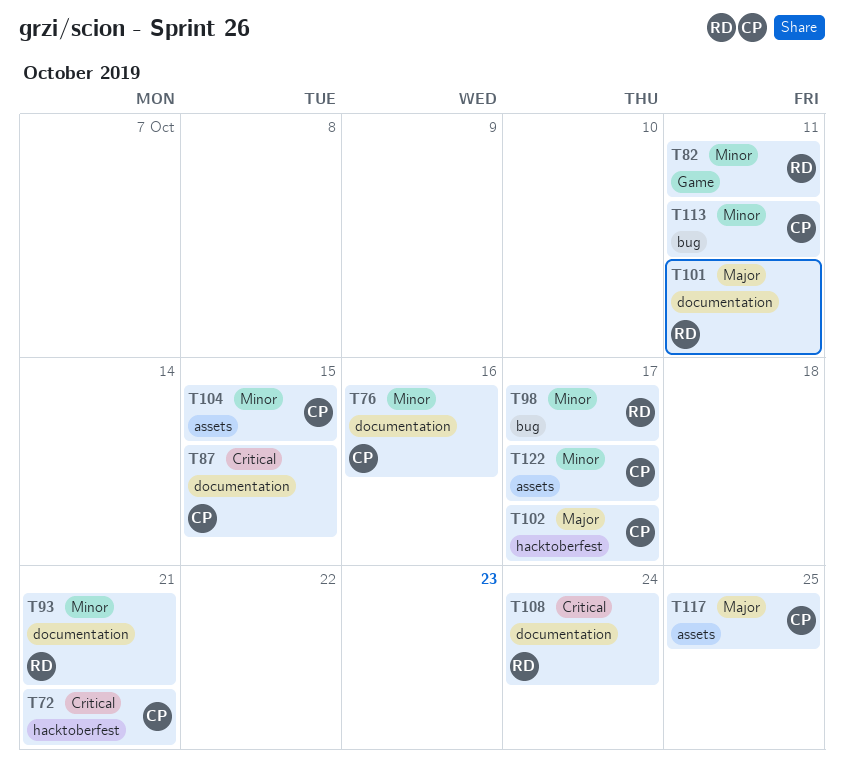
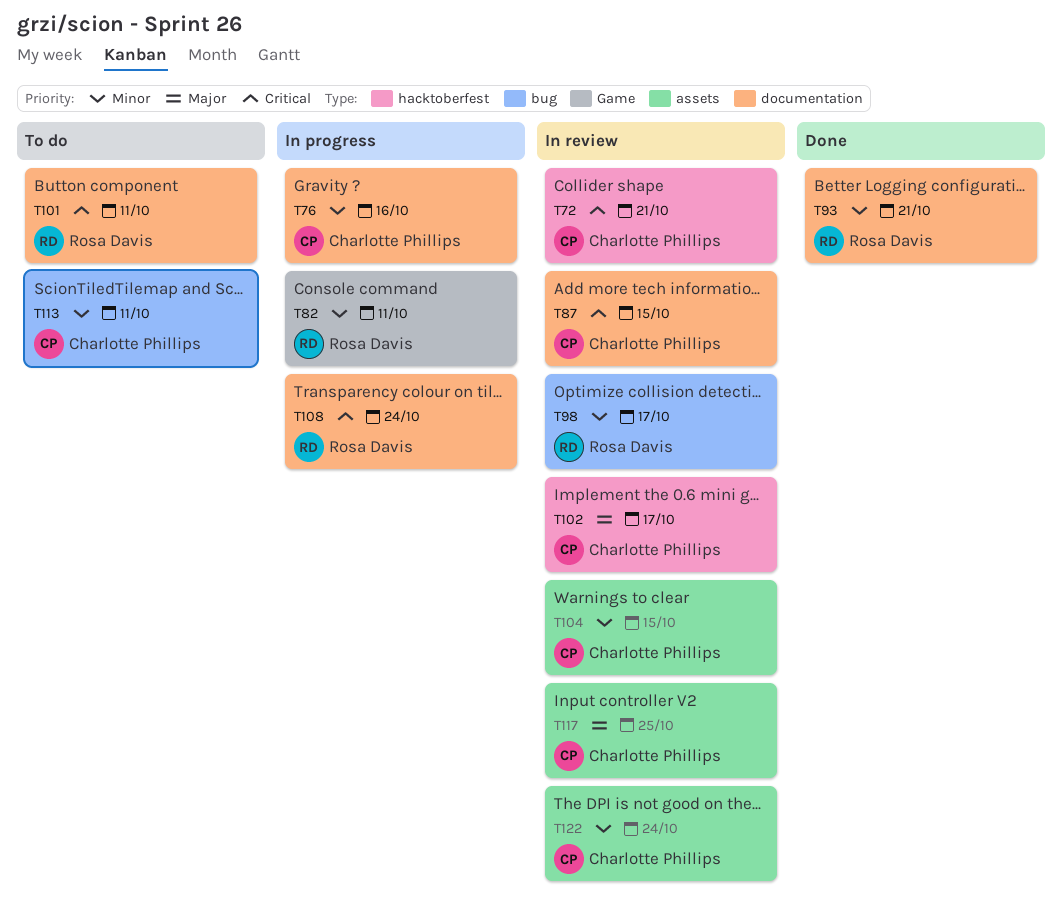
T101, priority: Major -> Critical
T122, due: Oct 17 -> Oct 24

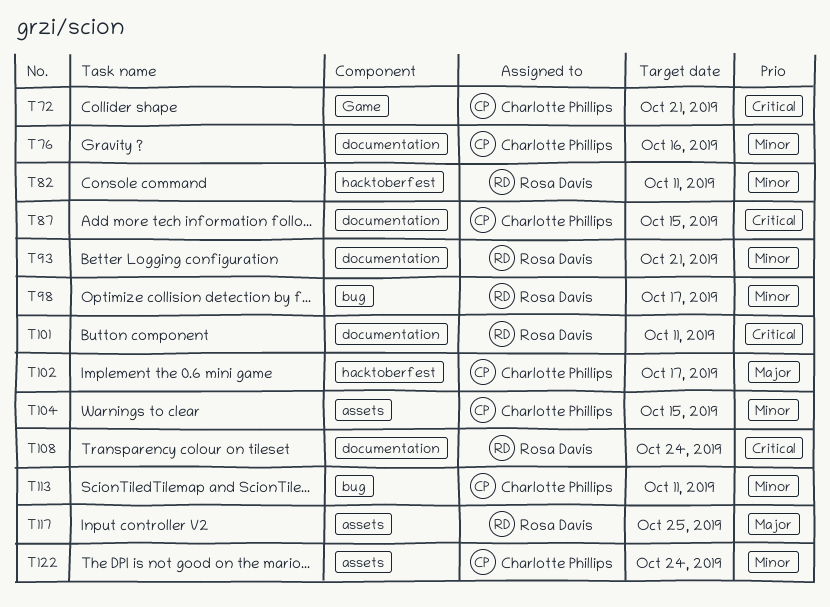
T72, label: hacktoberfest -> Game
T82, label: Game -> hacktoberfest
T117, owner: Charlotte Phillips -> Rosa Davis

